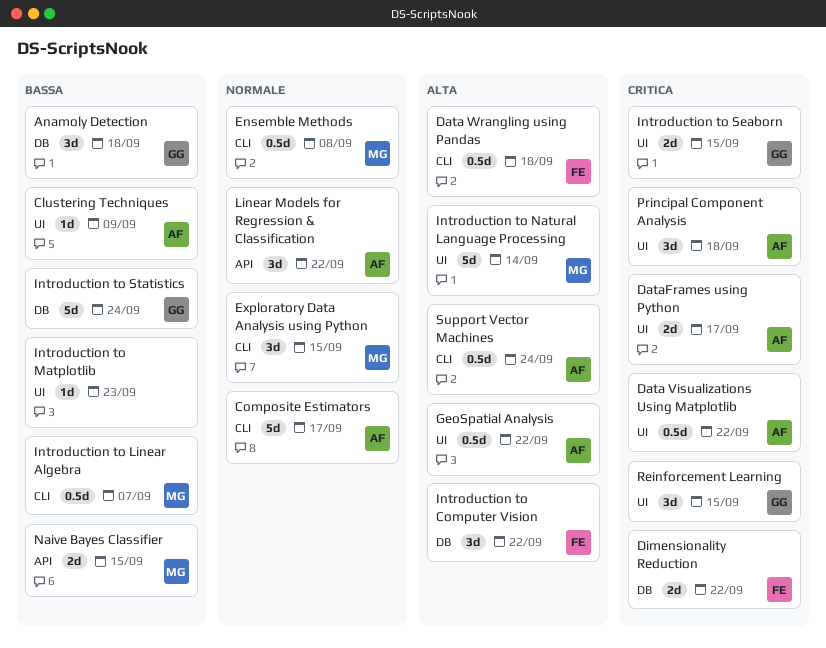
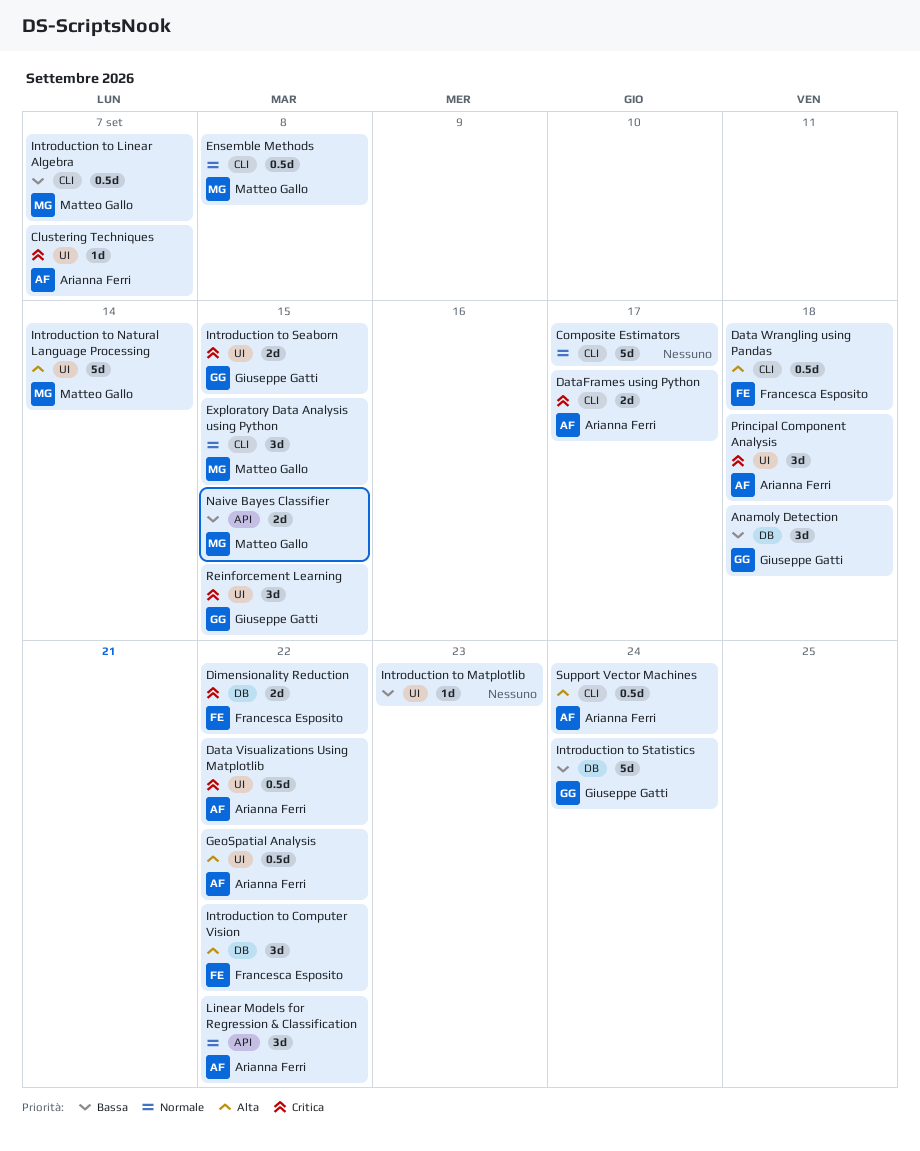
Clustering Techniques, priority: Bassa -> Critica
Clustering Techniques, due: Sep 9 -> Sep 7
Composite Estimators, owner: Arianna Ferri -> none
DataFrames using Python, label: UI -> CLI

